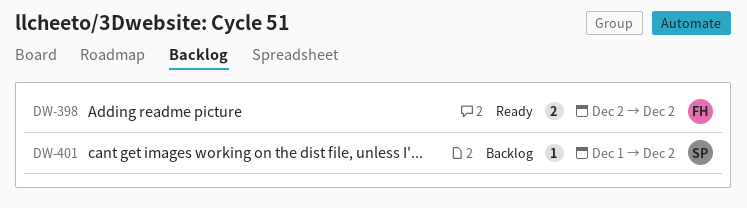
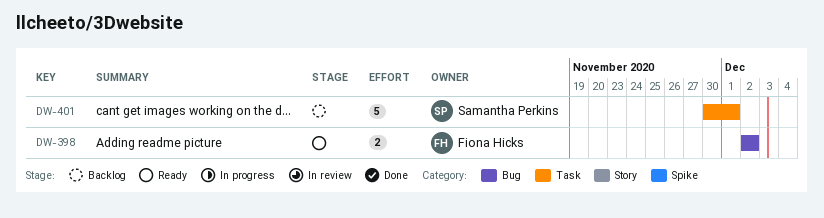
DW-401, estimate: 1 -> 5
DW-401, start: Dec 1 -> Nov 30
DW-401, due: Dec 2 -> Dec 1

